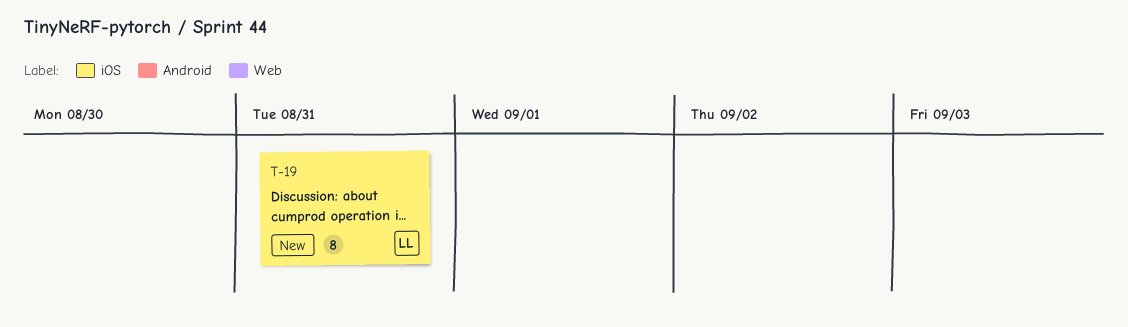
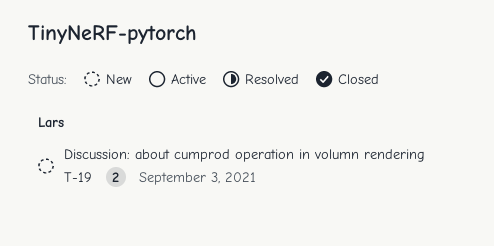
T-19, estimate: 8 -> 2
T-19, due: Aug 31 -> Sep 3

